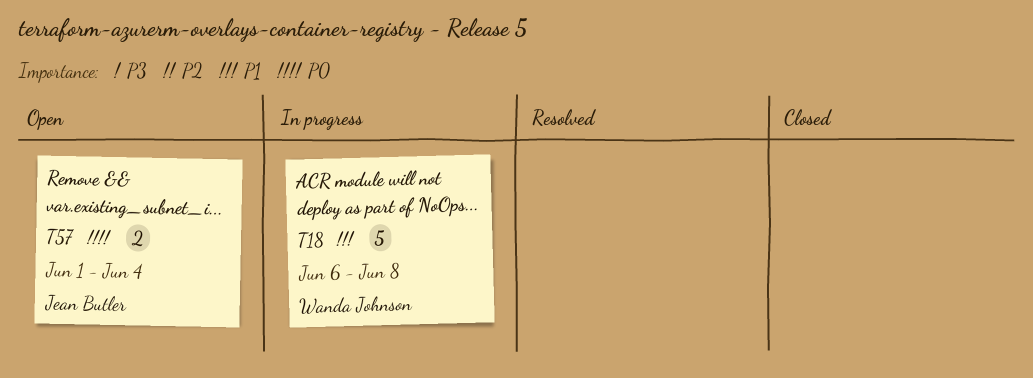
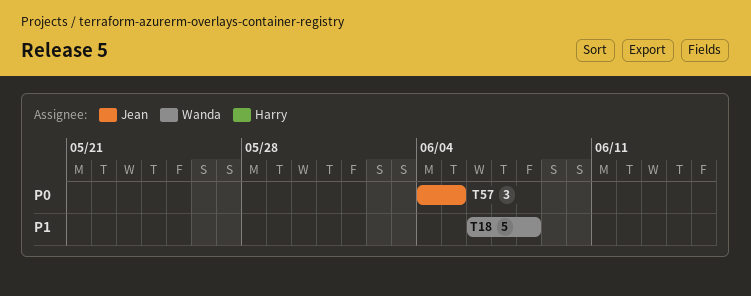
T57, estimate: 2 -> 3
T57, start: Jun 1 -> Jun 4
T57, due: Jun 4 -> Jun 5

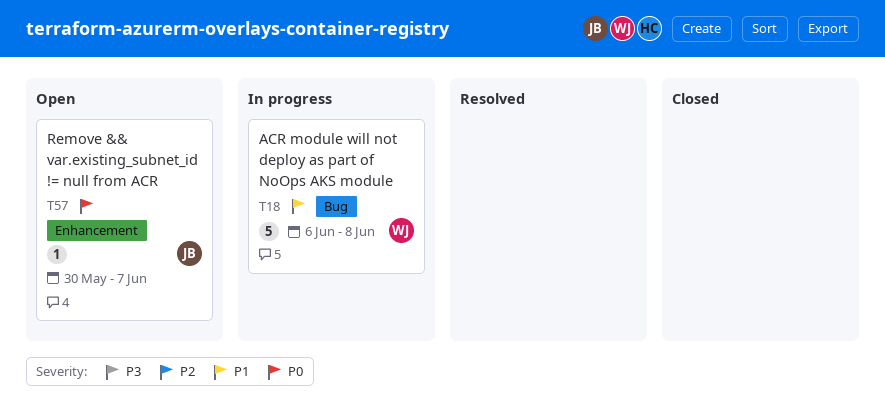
T57, estimate: 3 -> 1
T57, start: Jun 4 -> May 30
T57, due: Jun 5 -> Jun 7

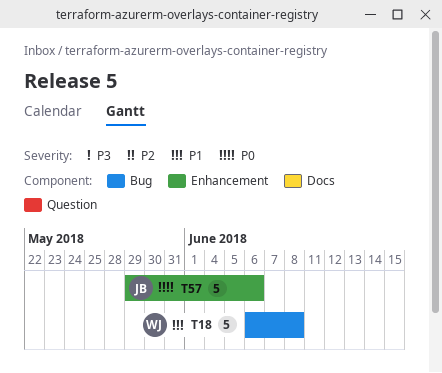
T57, estimate: 1 -> 5
T57, start: May 30 -> May 29
T57, due: Jun 7 -> Jun 6

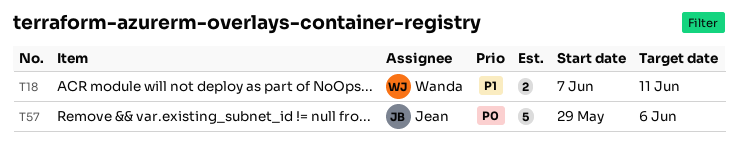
T18, estimate: 5 -> 2
T18, start: Jun 6 -> Jun 7
T18, due: Jun 8 -> Jun 11

